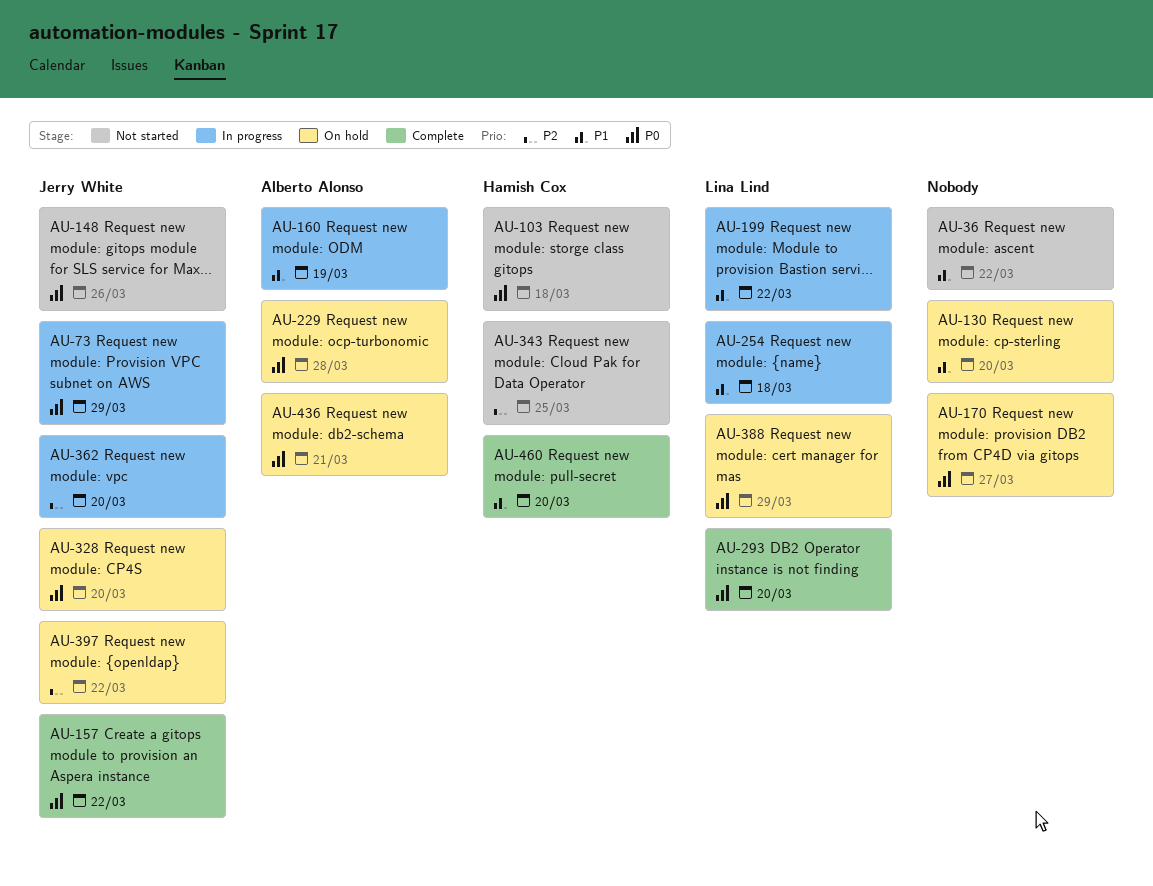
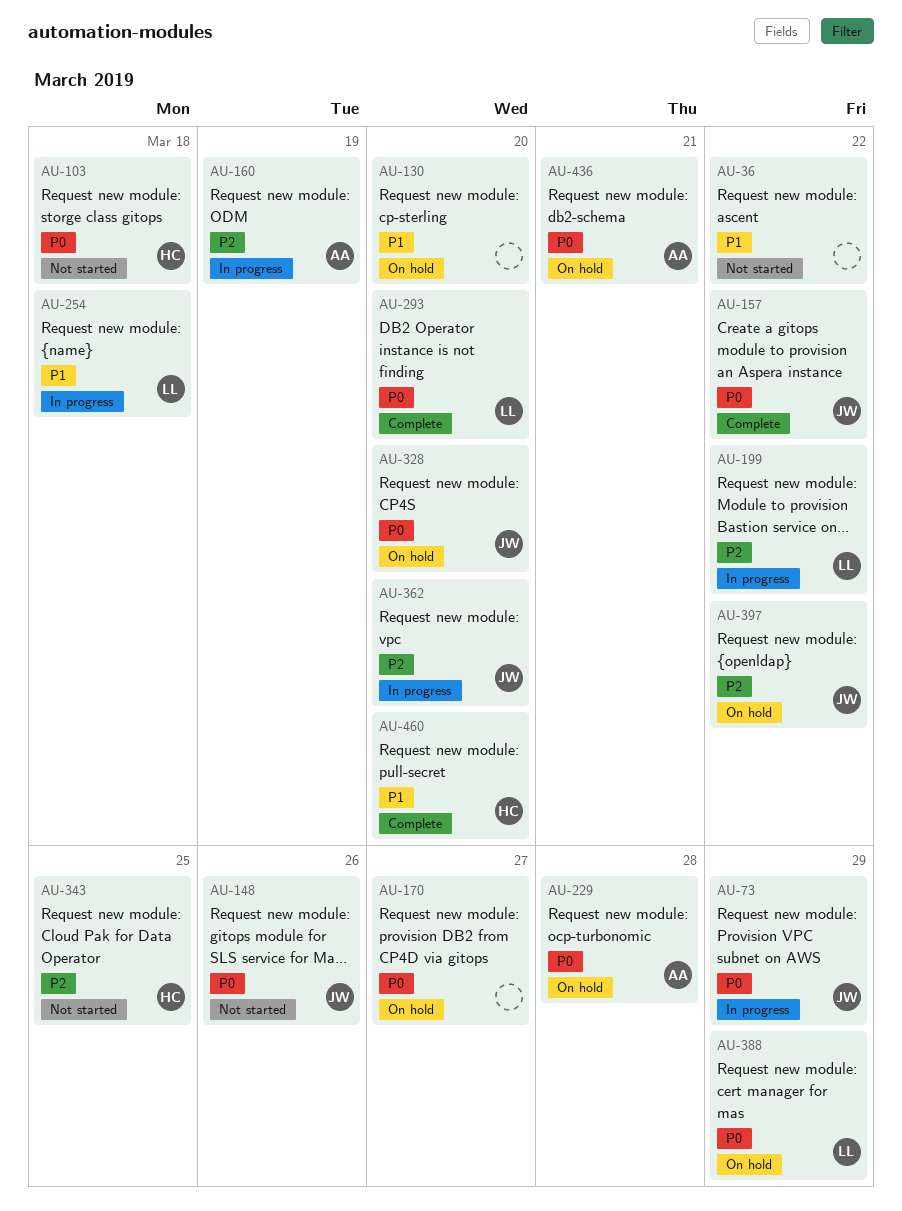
AU-160, priority: P1 -> P2
AU-199, priority: P1 -> P2

